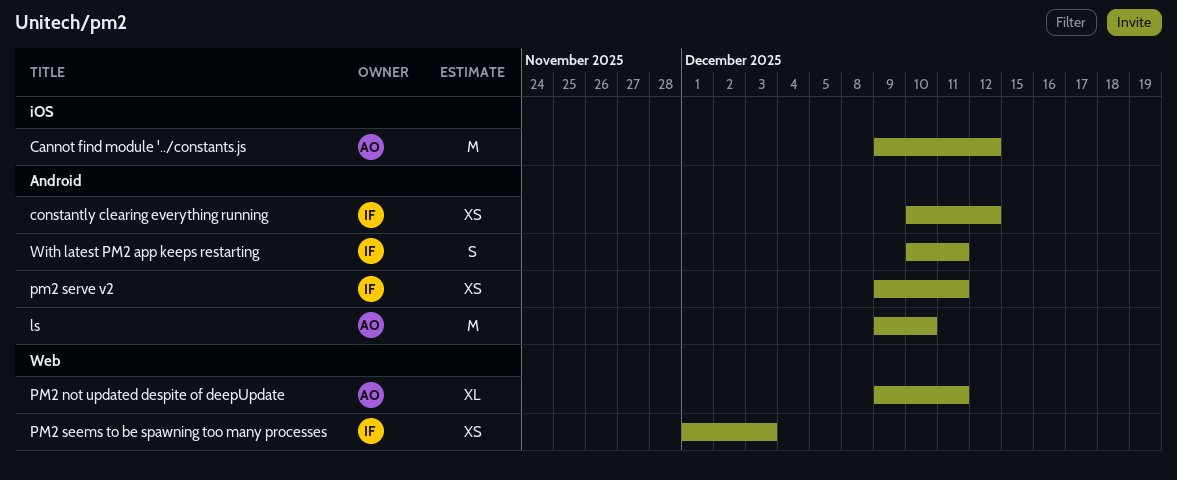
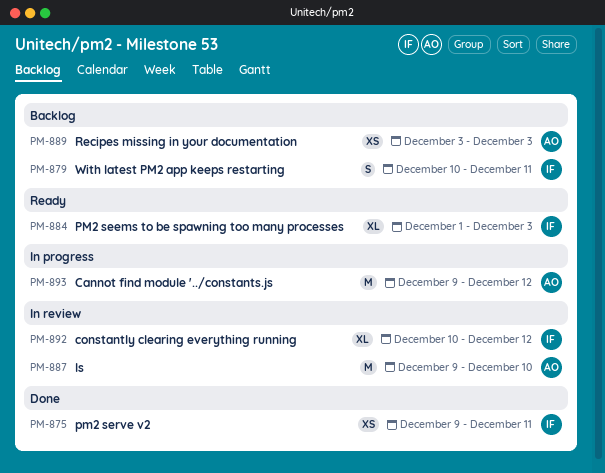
constantly clearing everything running, estimate: XS -> XL
PM2 not updated despite of deepUpdate: present -> none
PM2 seems to be spawning too many processes, estimate: XS -> XL
Recipes missing in your documentation: none -> present

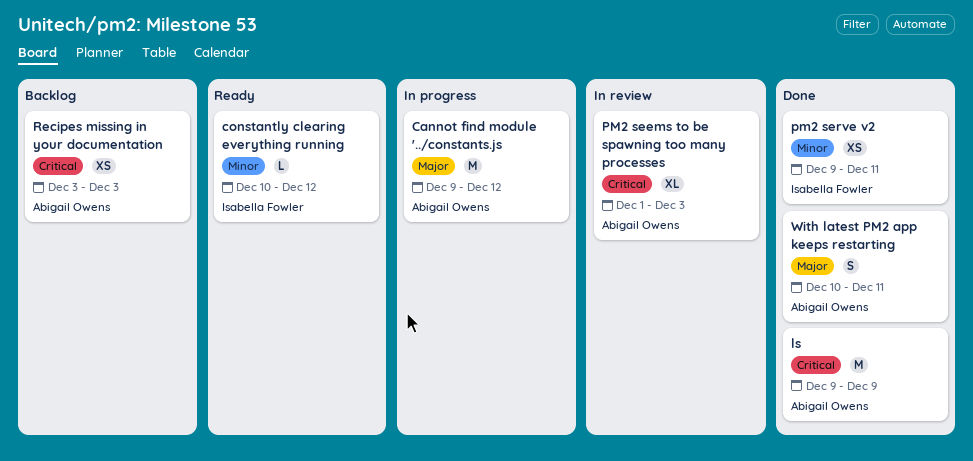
constantly clearing everything running, status: In review -> Ready
constantly clearing everything running, estimate: XL -> L
ls, status: In review -> Done
ls, due: Dec 10 -> Dec 9
PM2 seems to be spawning too many processes, status: Ready -> In review
PM2 seems to be spawning too many processes, owner: Isabella Fowler -> Abigail Owens
With latest PM2 app keeps restarting, status: Backlog -> Done
With latest PM2 app keeps restarting, owner: Isabella Fowler -> Abigail Owens

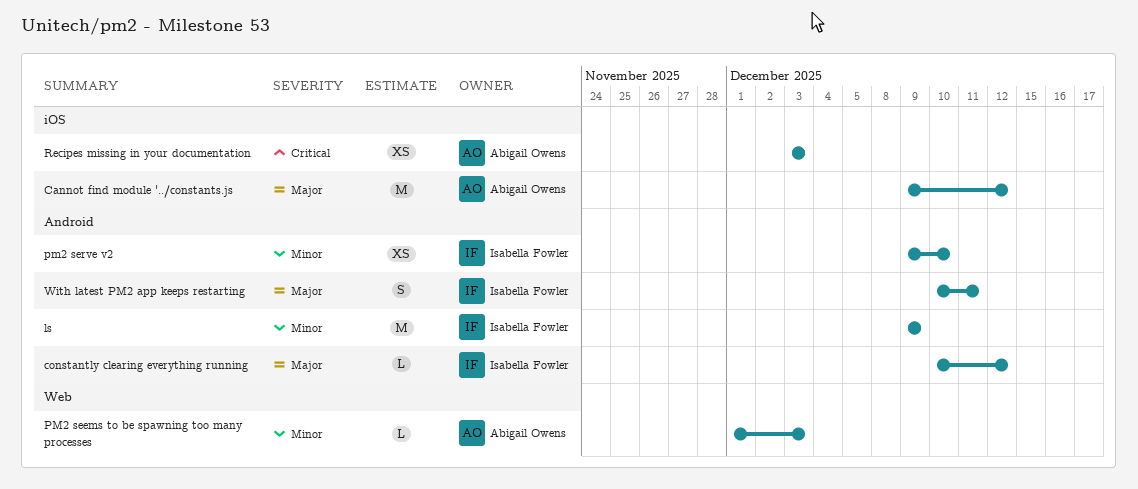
constantly clearing everything running, priority: Minor -> Major
ls, owner: Abigail Owens -> Isabella Fowler
ls, priority: Critical -> Minor
PM2 seems to be spawning too many processes, priority: Critical -> Minor
PM2 seems to be spawning too many processes, estimate: XL -> L
pm2 serve v2, due: Dec 11 -> Dec 10
With latest PM2 app keeps restarting, owner: Abigail Owens -> Isabella Fowler

